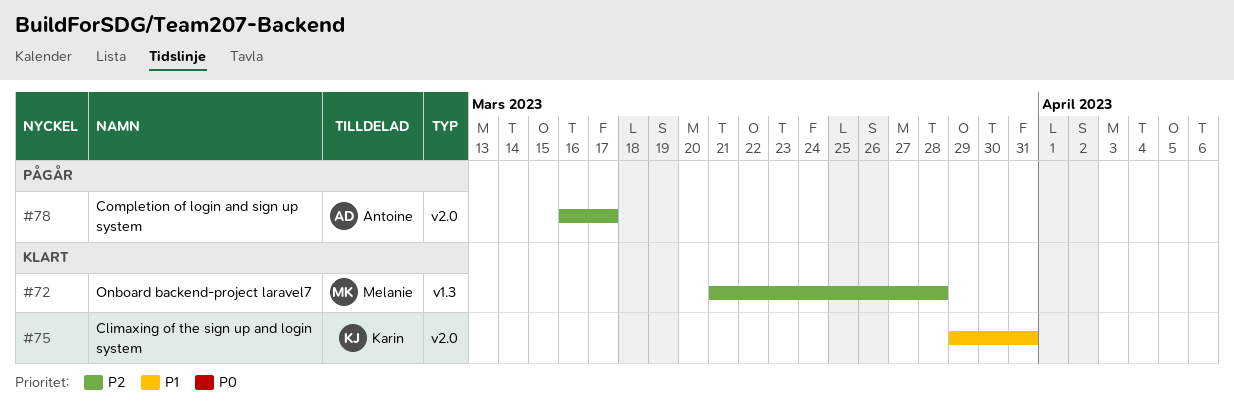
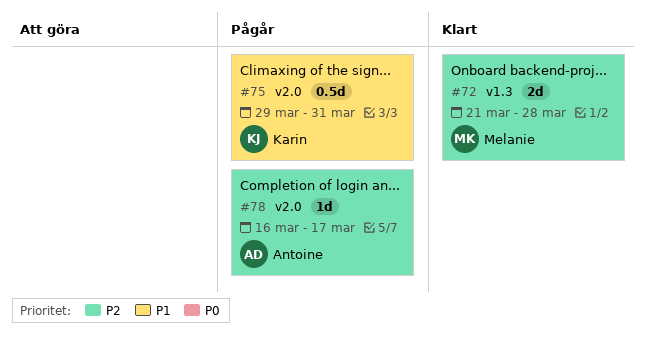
#75, status: Klart -> Pågår

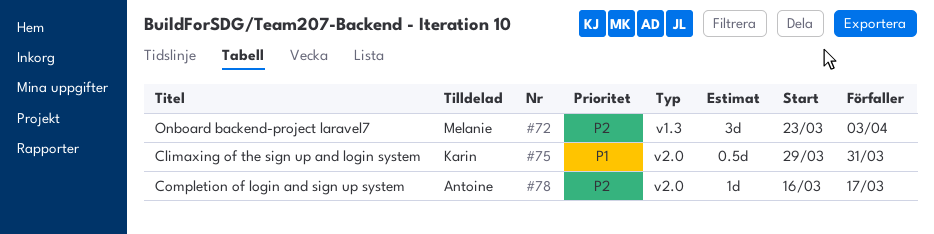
#72, estimate: 2d -> 3d
#72, start: Mar 21 -> Mar 23
#72, due: Mar 28 -> Apr 3

